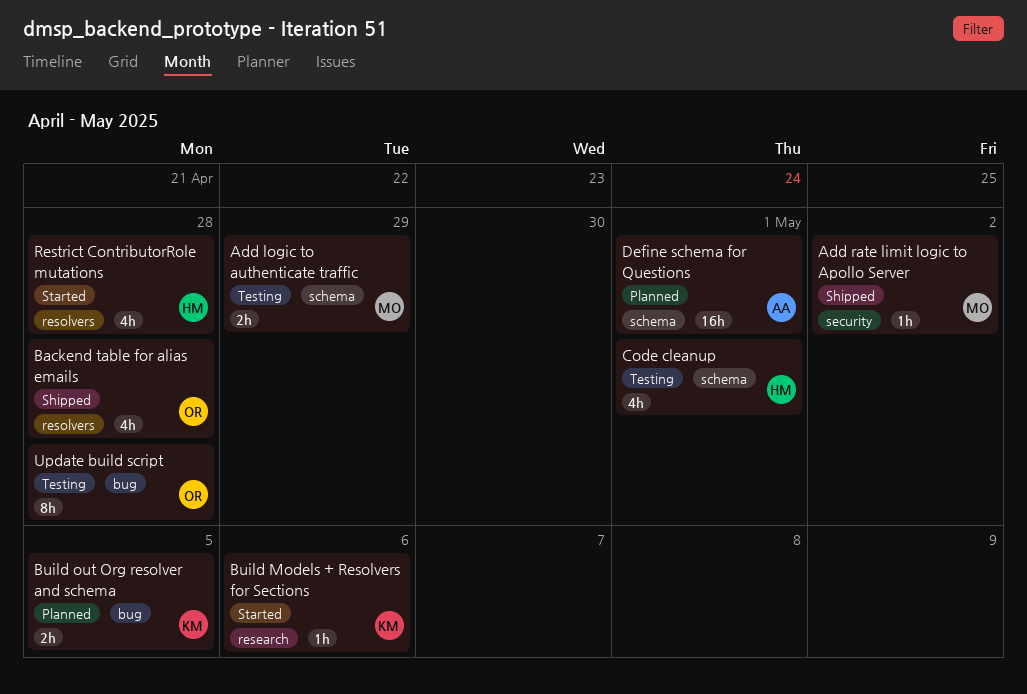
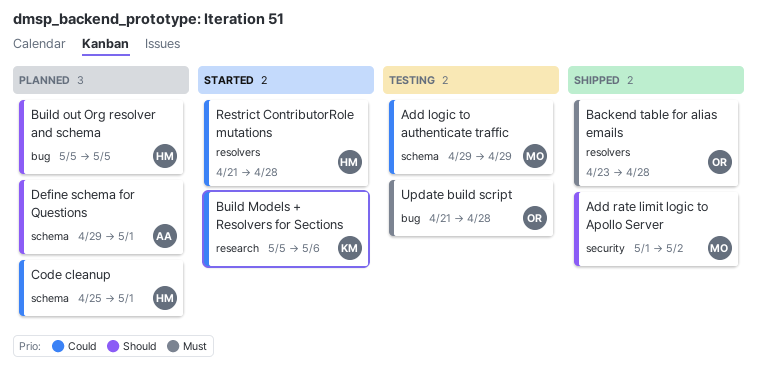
Build out Org resolver and schema, owner: KM -> HM
Code cleanup, status: Testing -> Planned

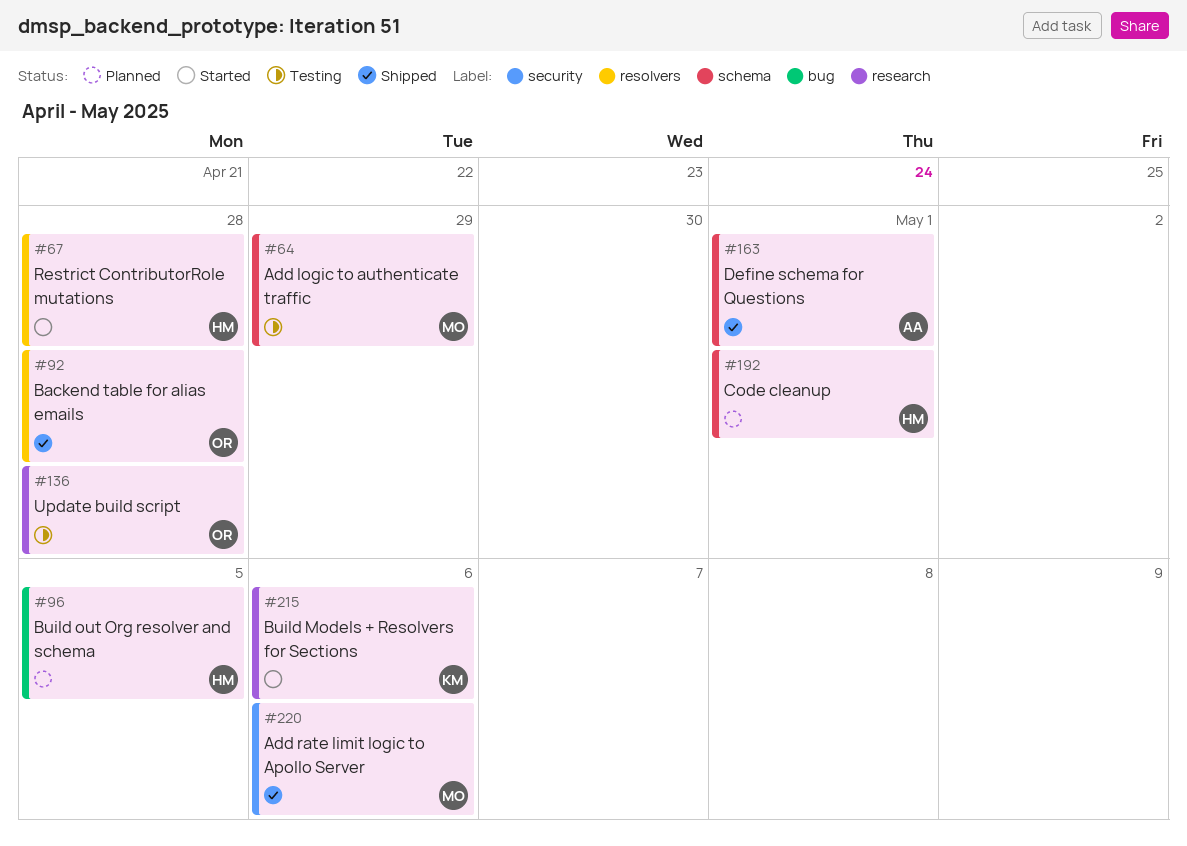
Add rate limit logic to Apollo Server, due: May 2 -> May 6
Define schema for Questions, status: Planned -> Shipped
Update build script, label: bug -> research

